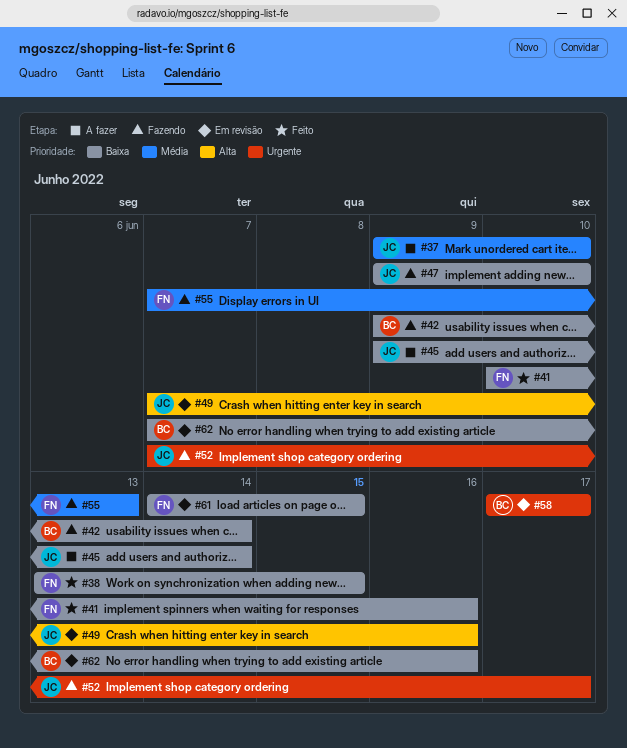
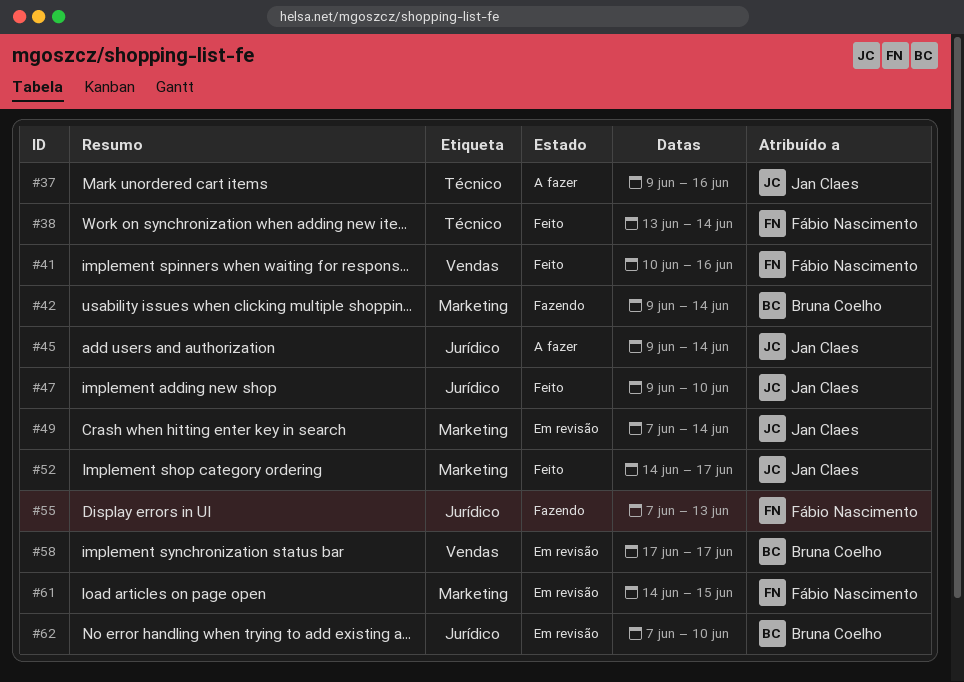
#37, due: Jun 10 -> Jun 16
#38, due: Jun 15 -> Jun 14
#47, status: Fazendo -> Feito
#49, due: Jun 16 -> Jun 14
#52, status: Fazendo -> Feito
#52, start: Jun 7 -> Jun 14
#62, due: Jun 16 -> Jun 10

